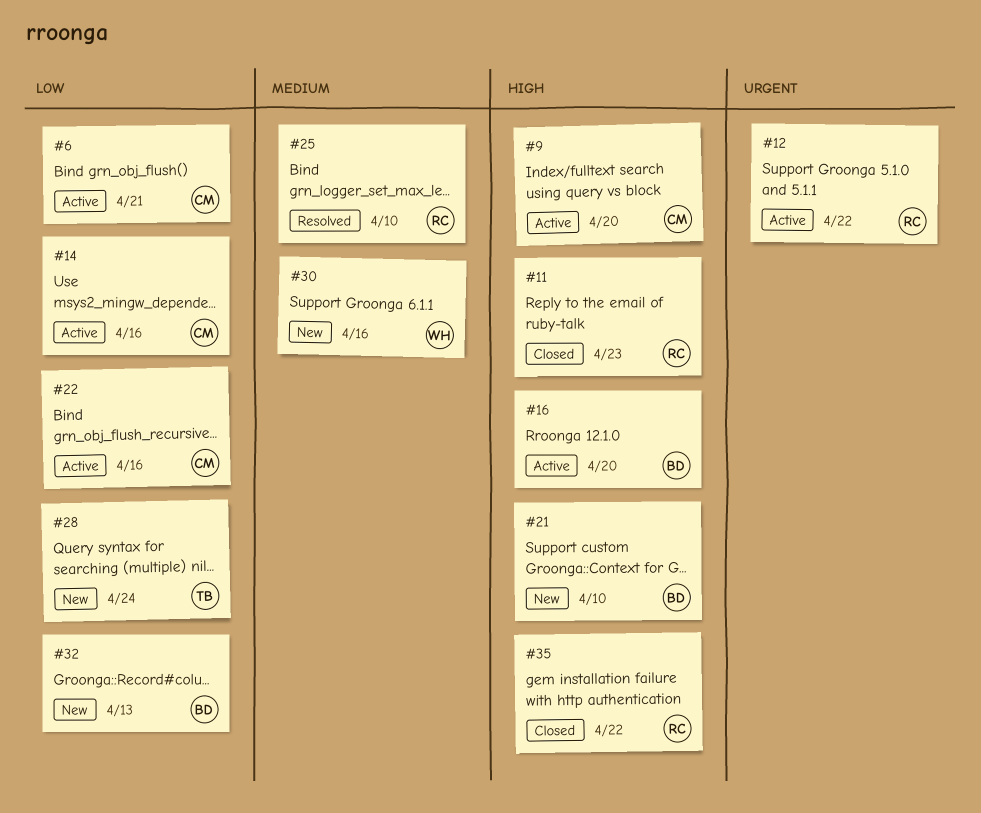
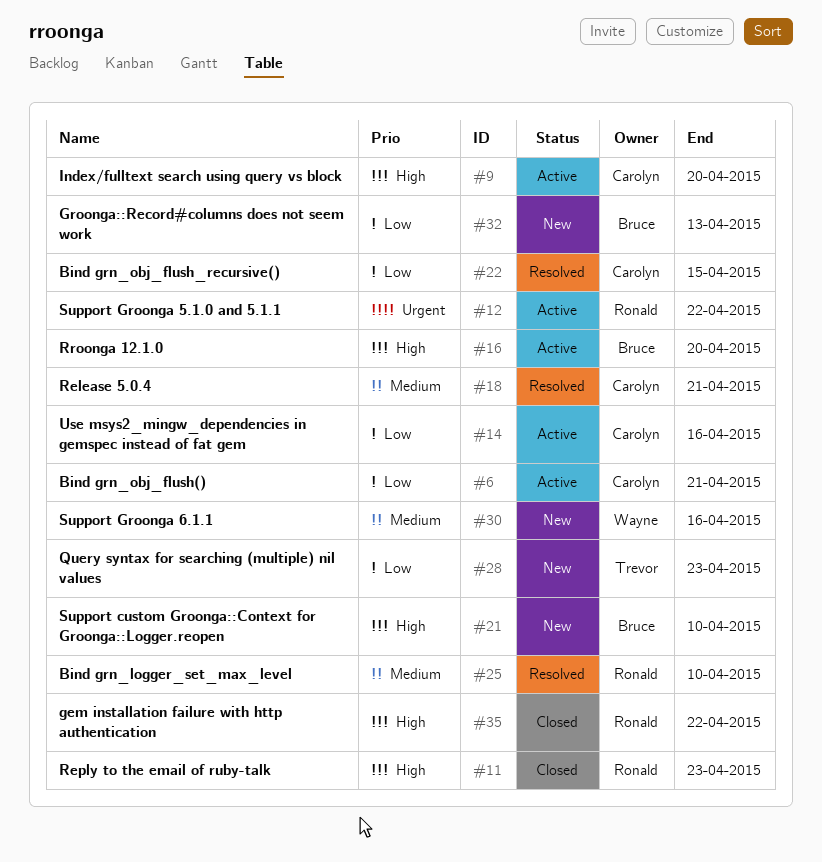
#18: none -> present
#22, status: Active -> Resolved
#22, due: Apr 16 -> Apr 15
#28, due: Apr 24 -> Apr 23

